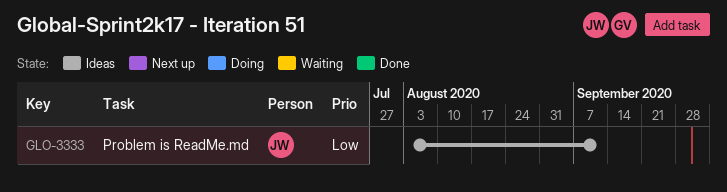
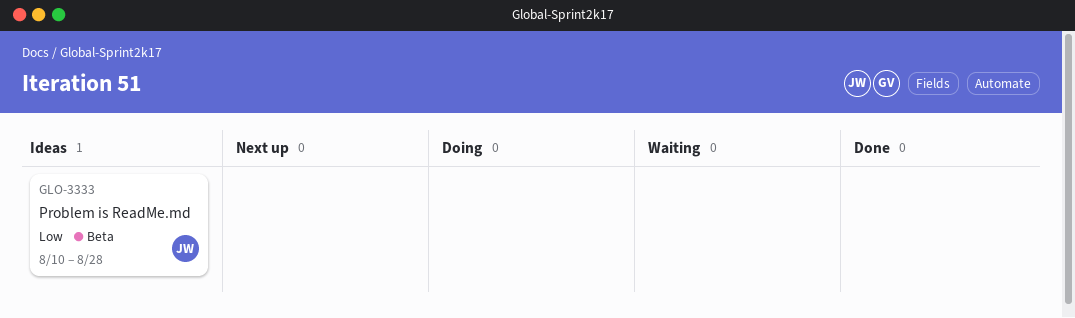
GLO-3333, start: Aug 3 -> Aug 10
GLO-3333, due: Sep 11 -> Aug 28

